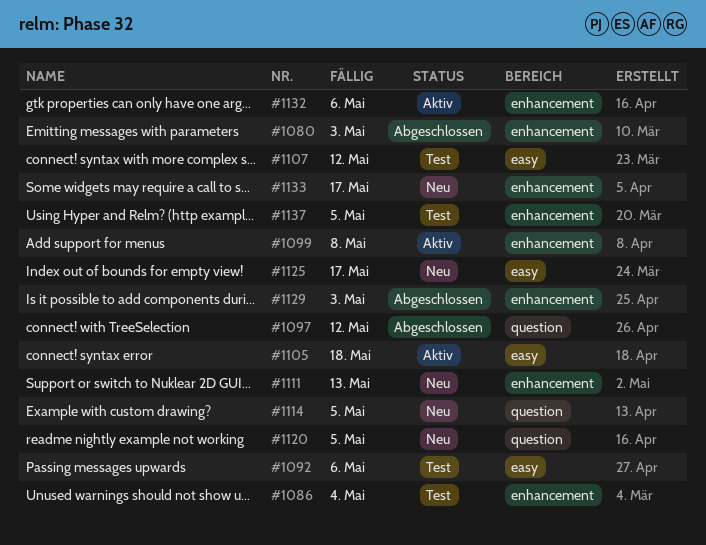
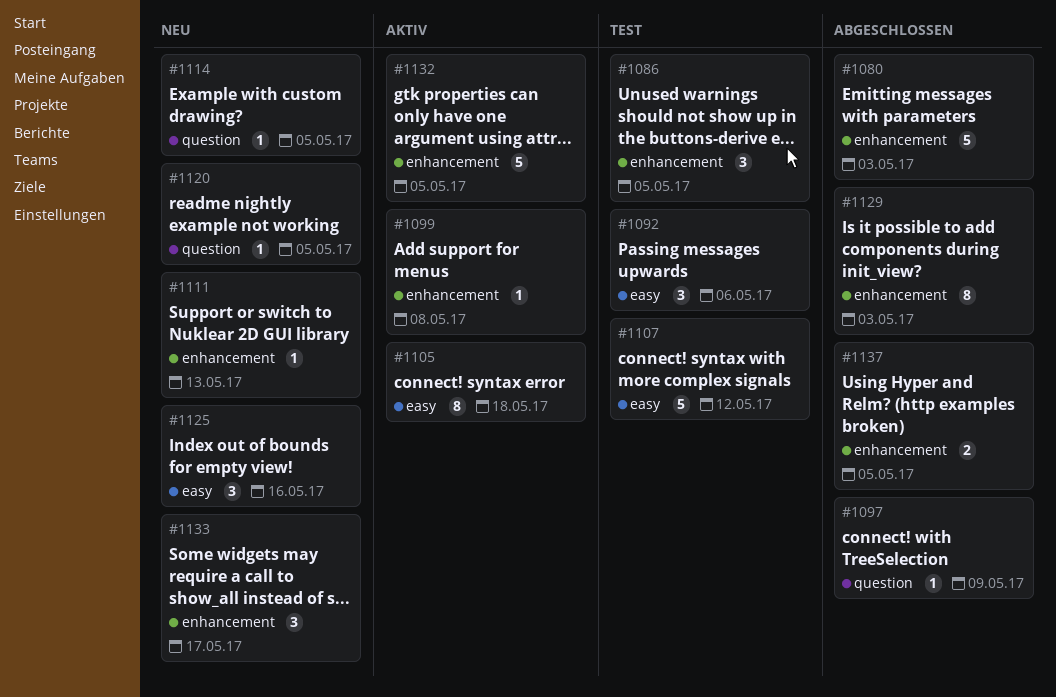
#1086, due: May 4 -> May 5
#1097, due: May 12 -> May 9
#1125, due: May 17 -> May 16
#1132, due: May 6 -> May 5
#1137, status: Test -> Abgeschlossen

